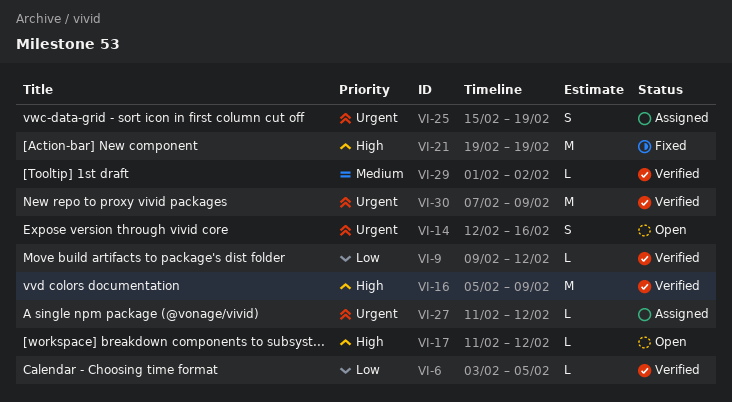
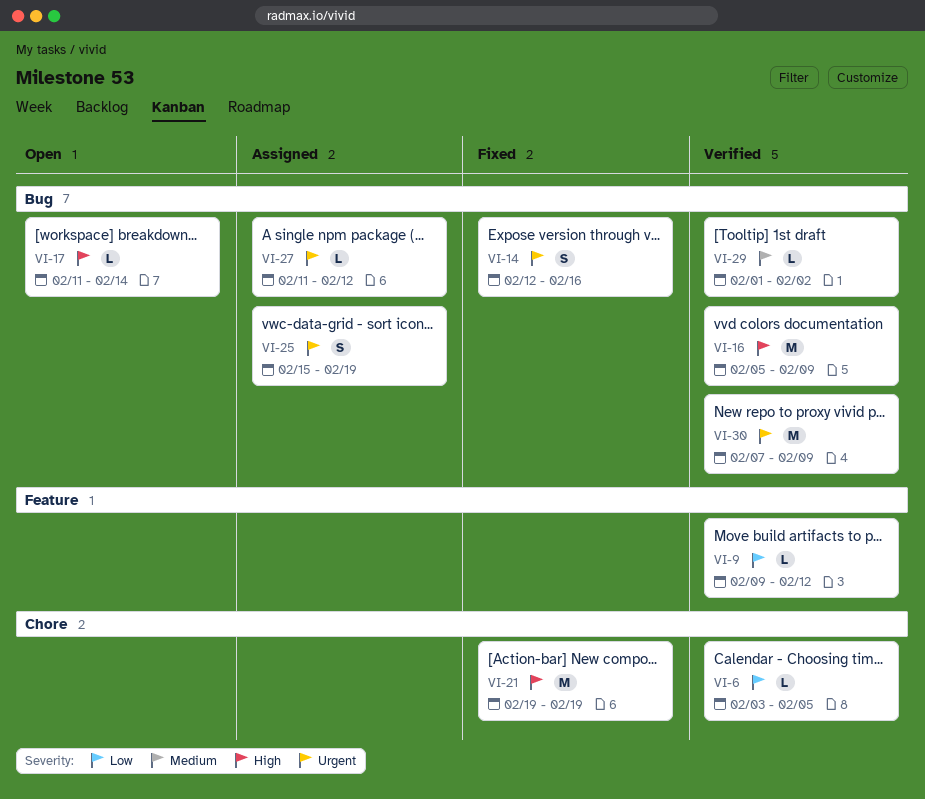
VI-14, status: Open -> Fixed
VI-17, due: Feb 12 -> Feb 14

